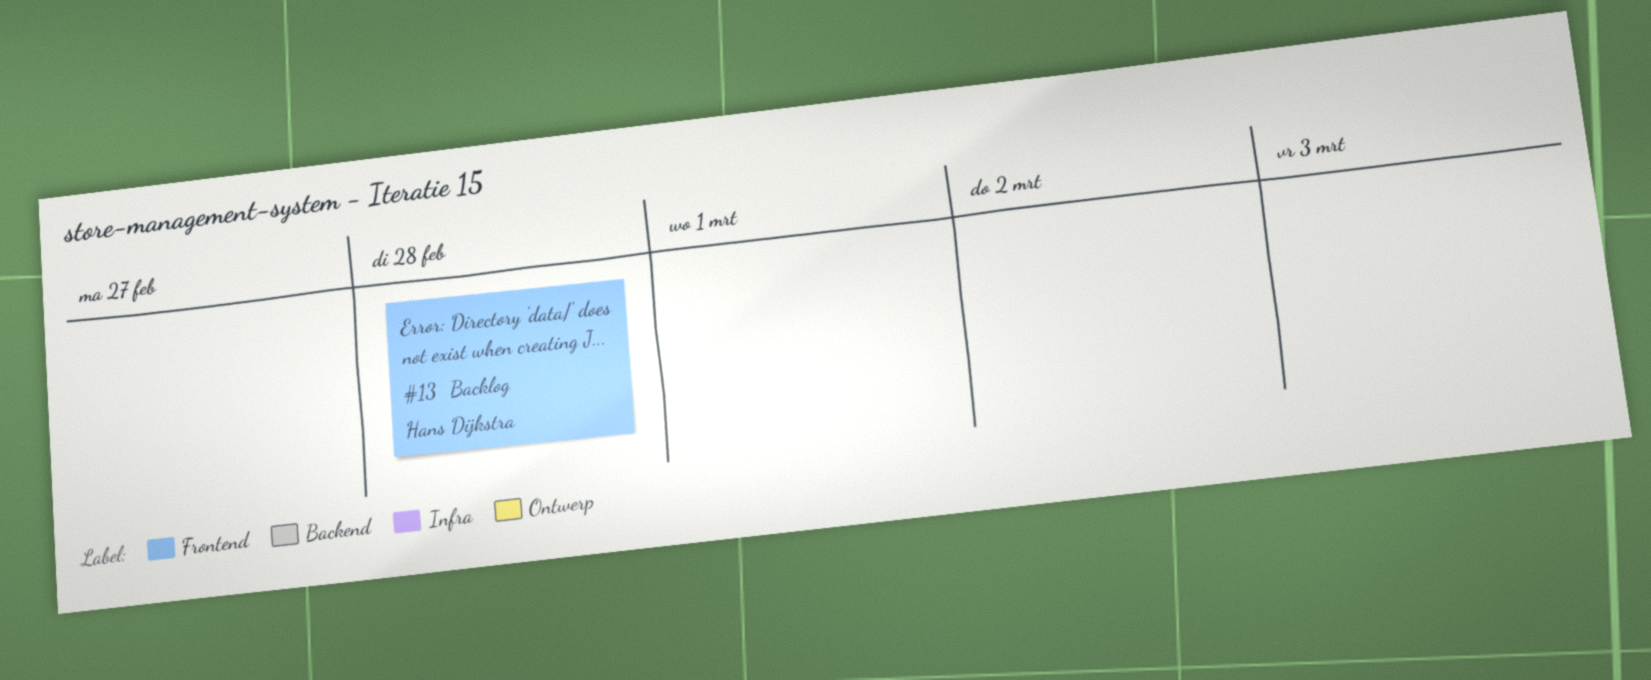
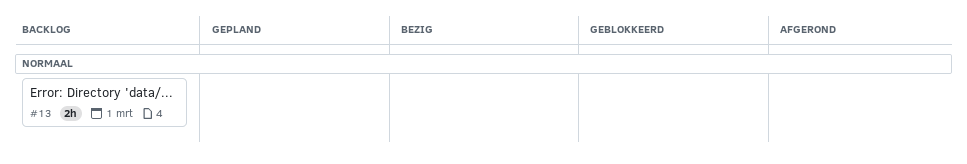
#13, due: Feb 28 -> Mar 1

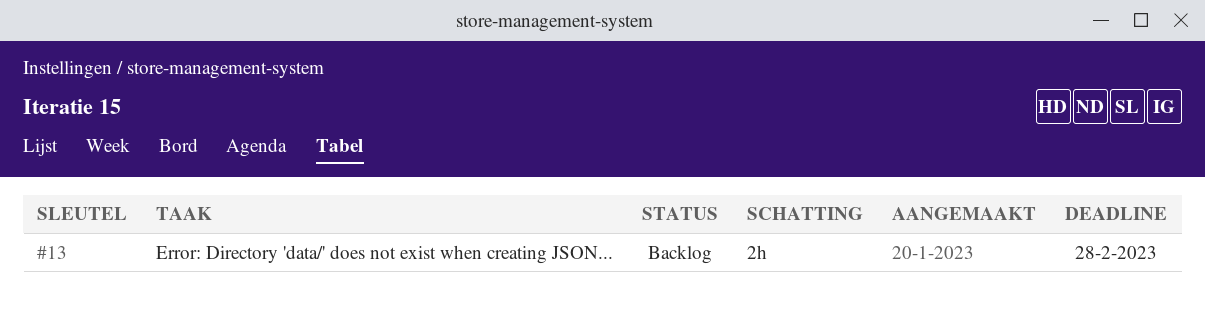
#13, due: Mar 1 -> Feb 28

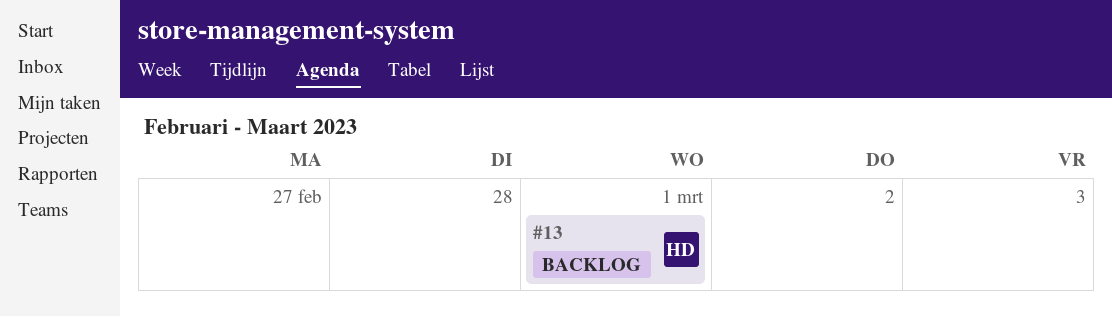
#13, due: Feb 28 -> Mar 1

